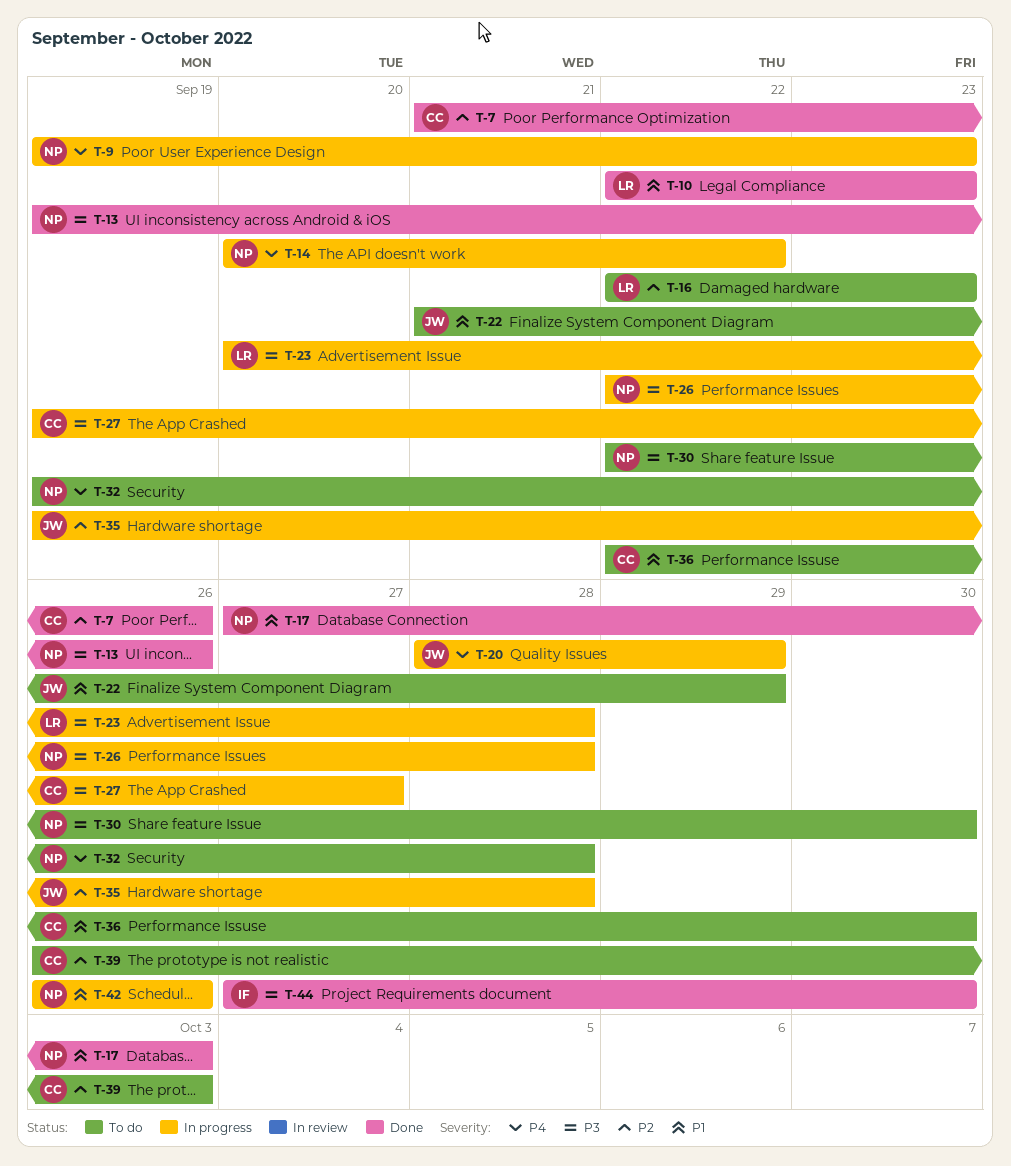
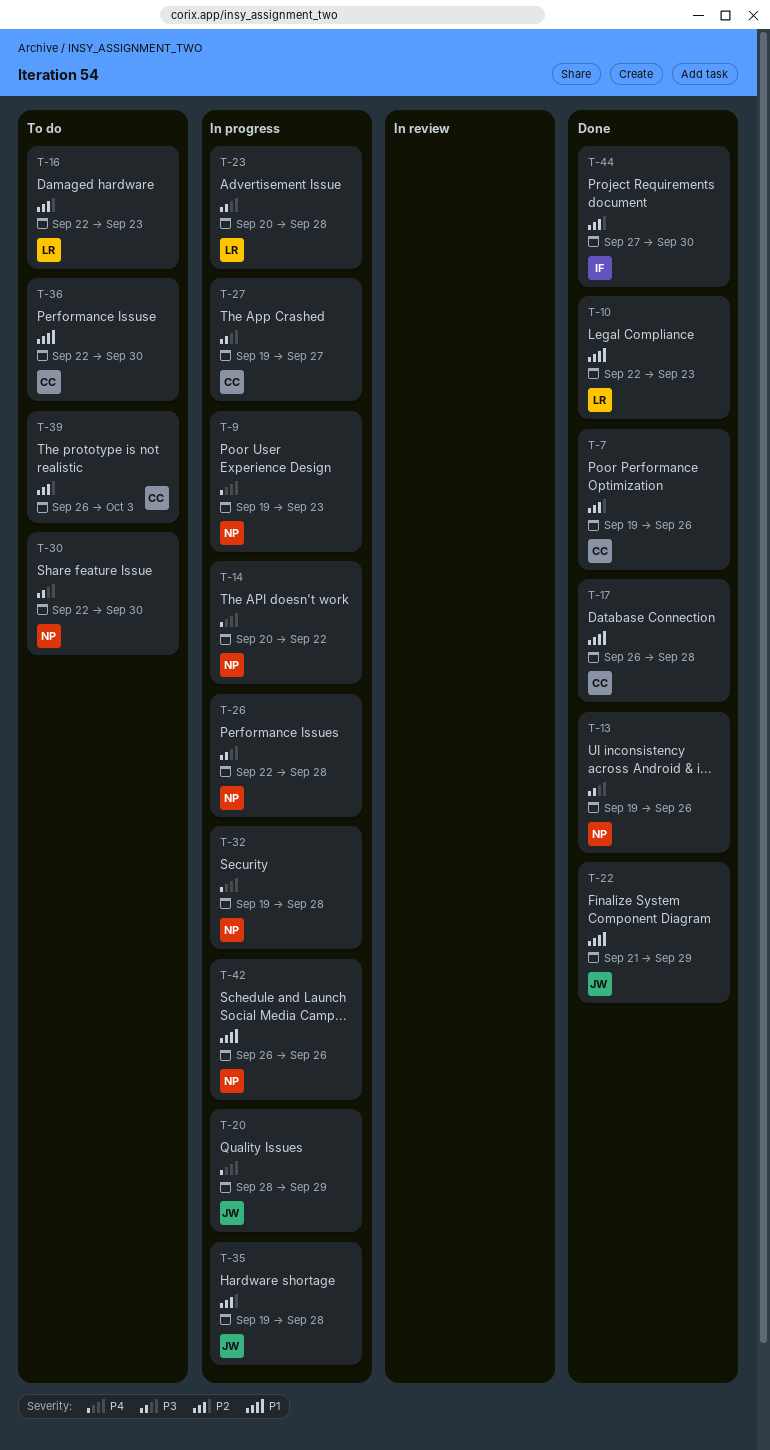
T-7, start: Sep 21 -> Sep 19
T-17, owner: NP -> CC
T-17, start: Sep 27 -> Sep 26
T-17, due: Oct 3 -> Sep 28
T-22, status: To do -> Done
T-32, status: To do -> In progress
T-44, priority: P3 -> P2

